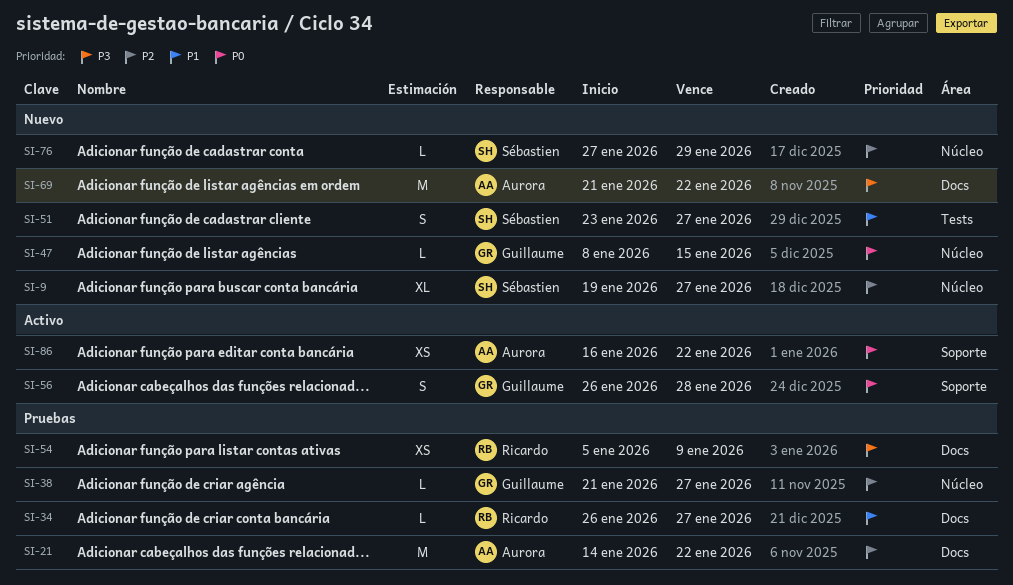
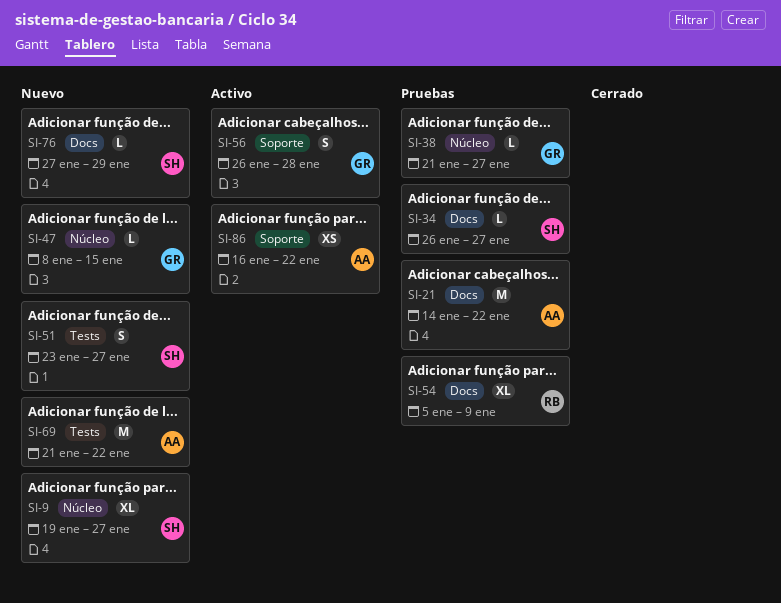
SI-34, owner: Ricardo -> Sébastien
SI-54, estimate: XS -> XL
SI-69, label: Docs -> Tests
SI-76, label: Núcleo -> Docs

